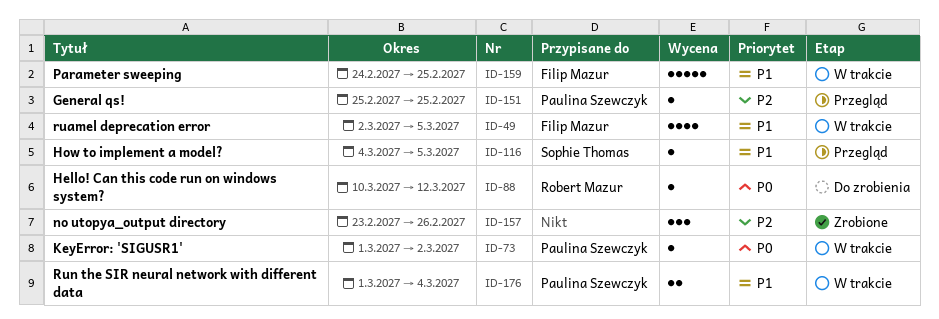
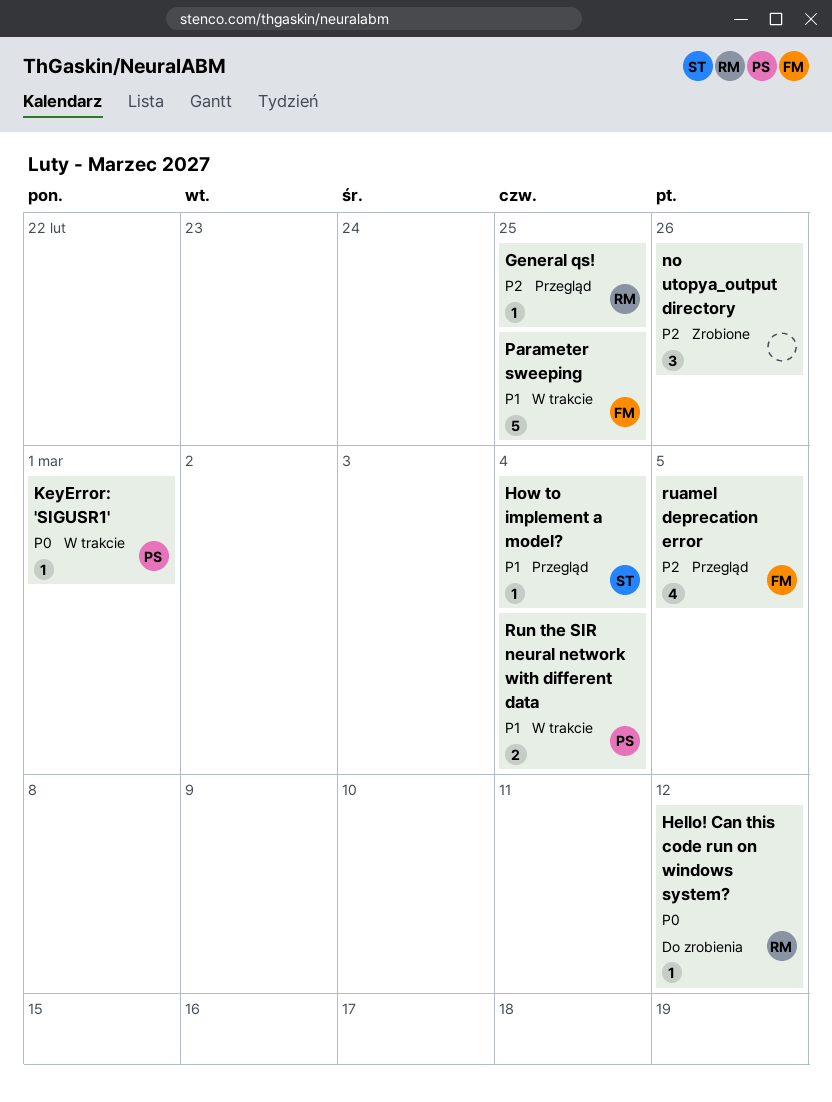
General qs!, owner: Paulina Szewczyk -> Robert Mazur
How to implement a model?, due: Mar 5 -> Mar 4
KeyError: 'SIGUSR1', due: Mar 2 -> Mar 1
ruamel deprecation error, status: W trakcie -> Przegląd
ruamel deprecation error, priority: P1 -> P2

